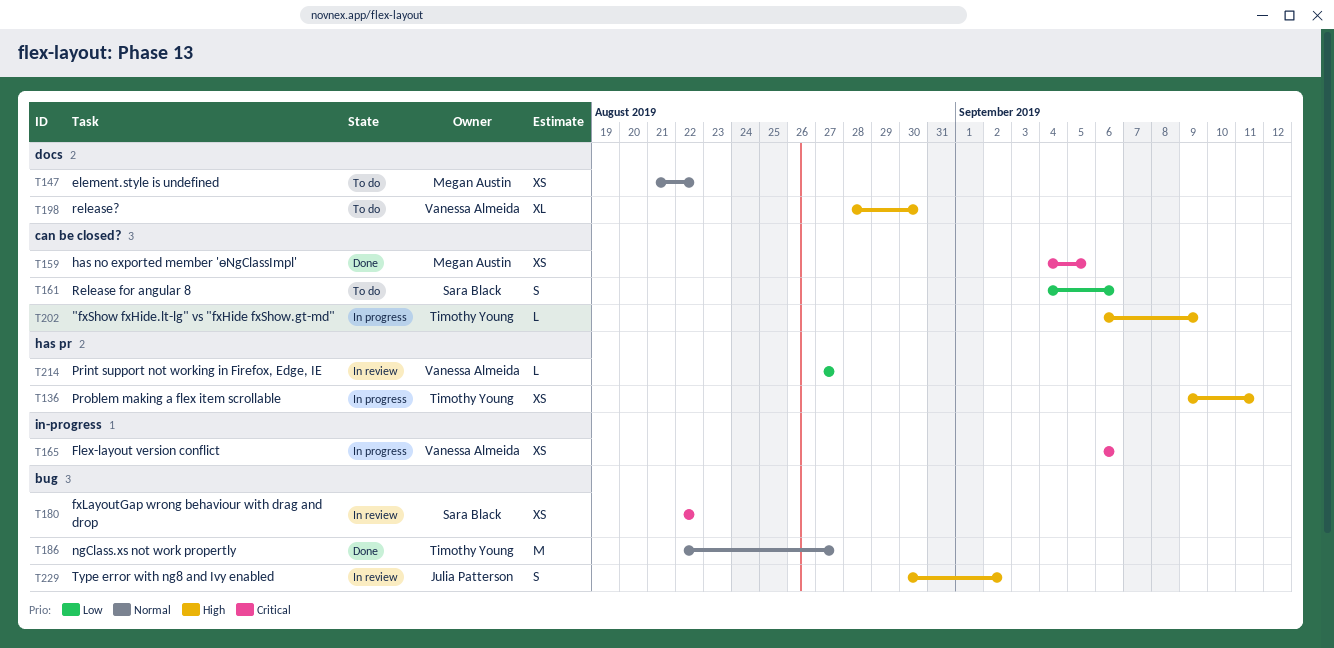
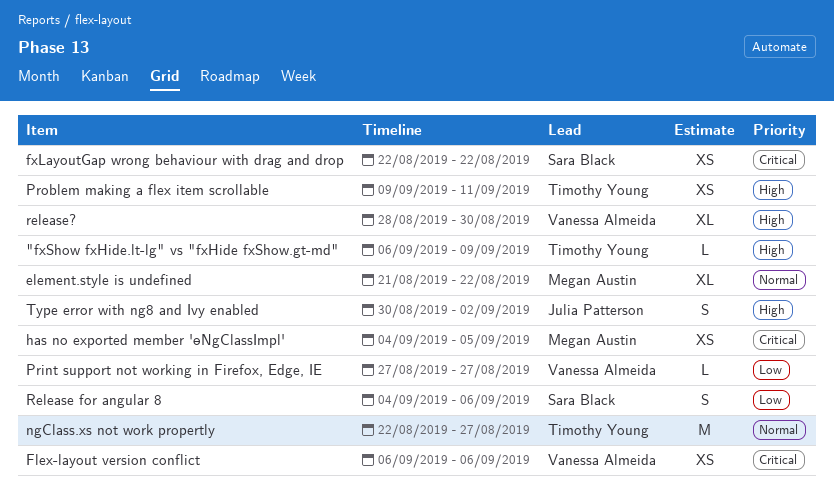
element.style is undefined, estimate: XS -> XL

